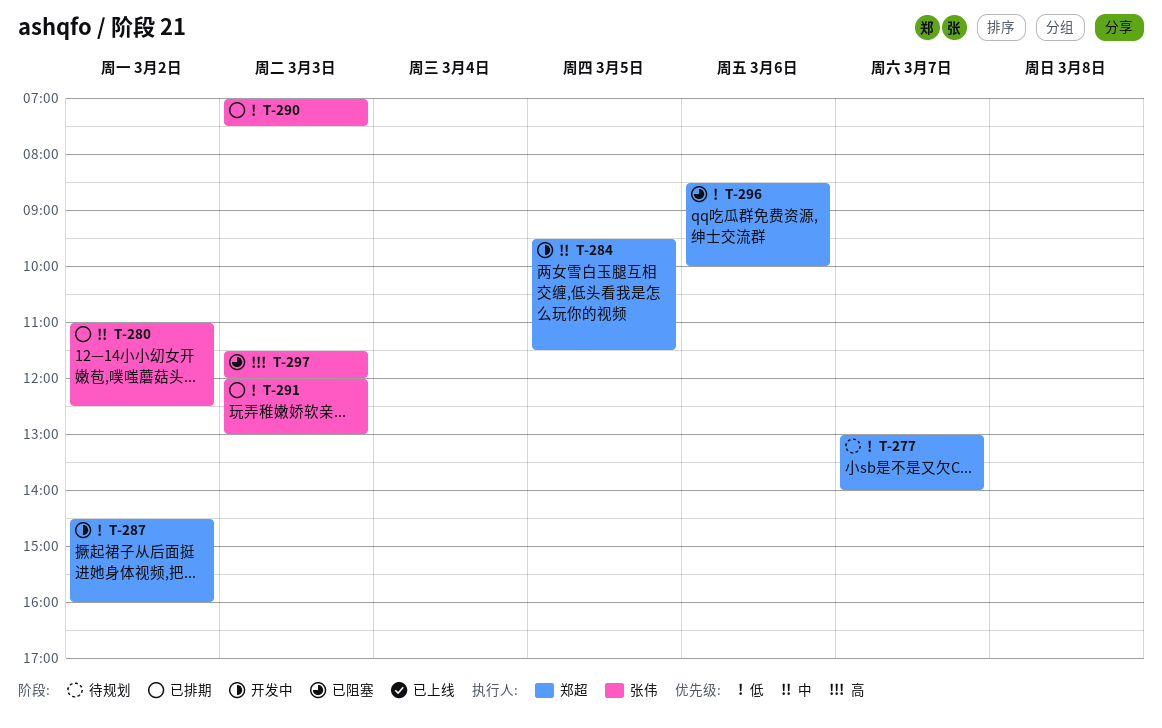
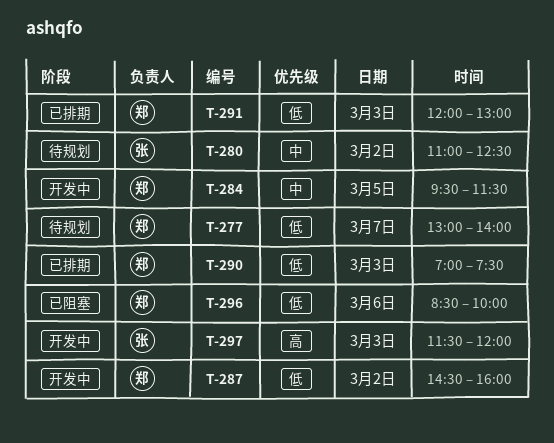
T-280, status: 已排期 -> 待规划
T-290, owner: 张伟 -> 郑超
T-291, owner: 张伟 -> 郑超
T-297, status: 已阻塞 -> 开发中

